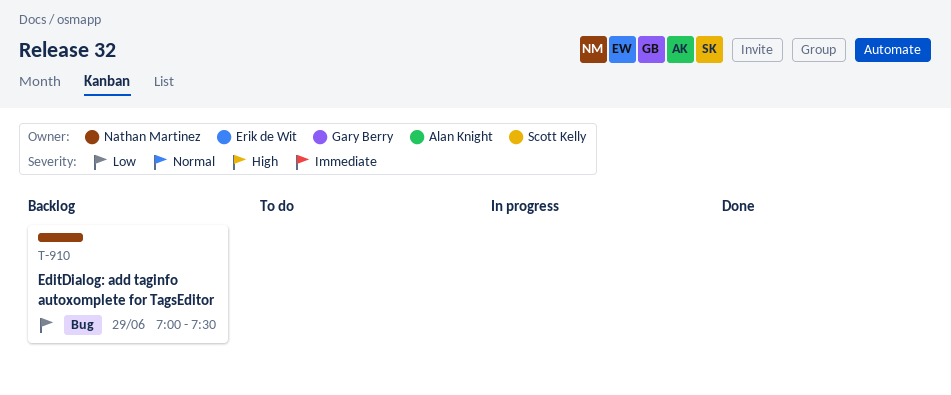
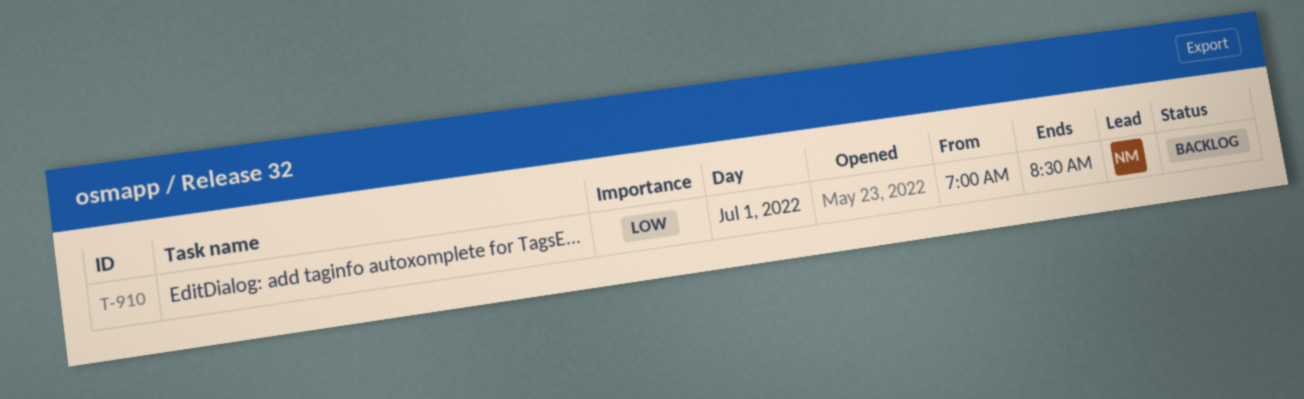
T-910, day: Jun 29 -> Jul 1
T-910, ends: 07:30 -> 08:30

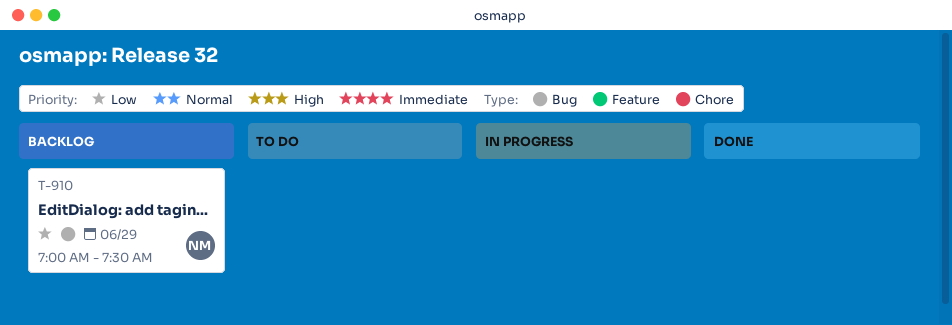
T-910, day: Jul 1 -> Jun 29
T-910, ends: 08:30 -> 07:30

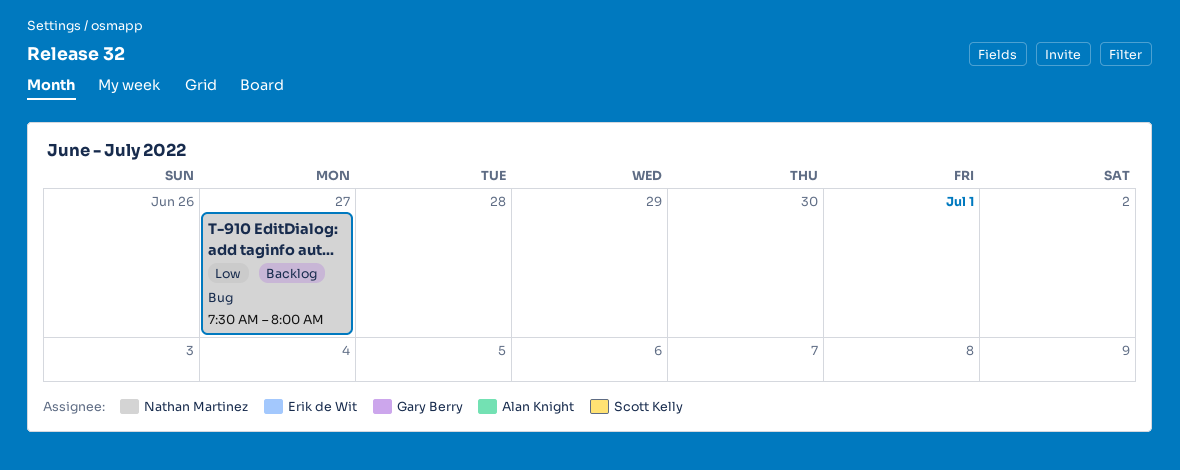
T-910, day: Jun 29 -> Jun 27
T-910, begins: 07:00 -> 07:30
T-910, ends: 07:30 -> 08:00

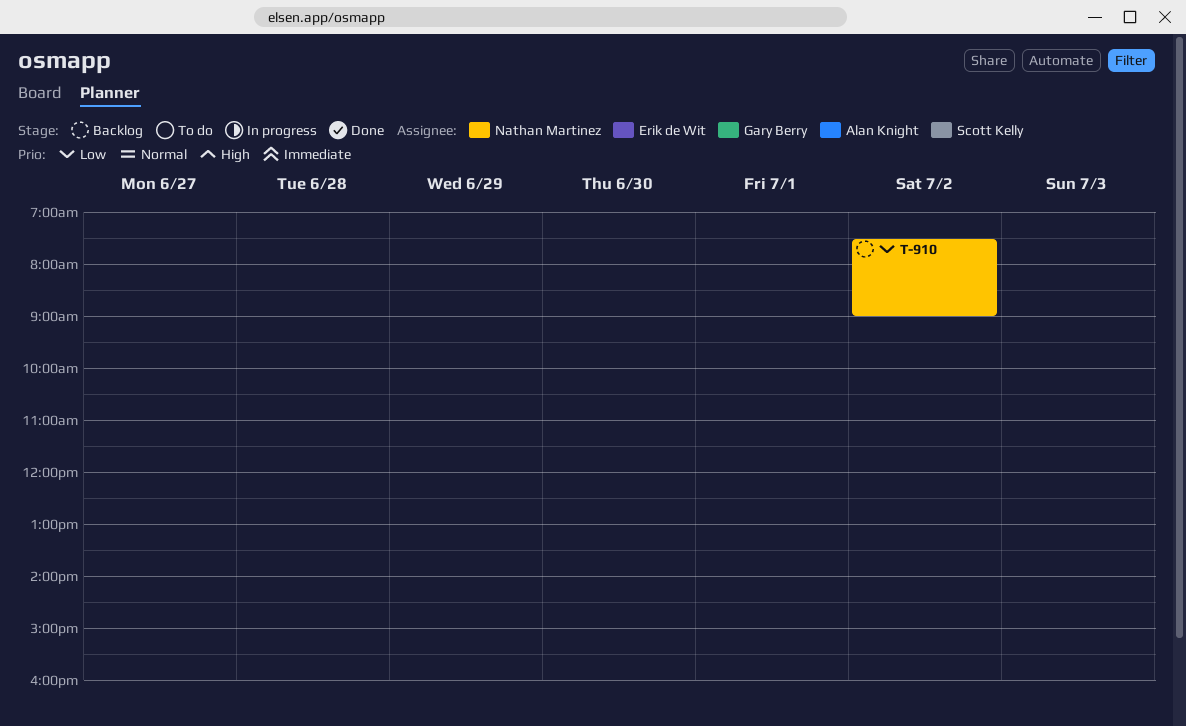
T-910, day: Jun 27 -> Jul 2
T-910, ends: 08:00 -> 09:00

